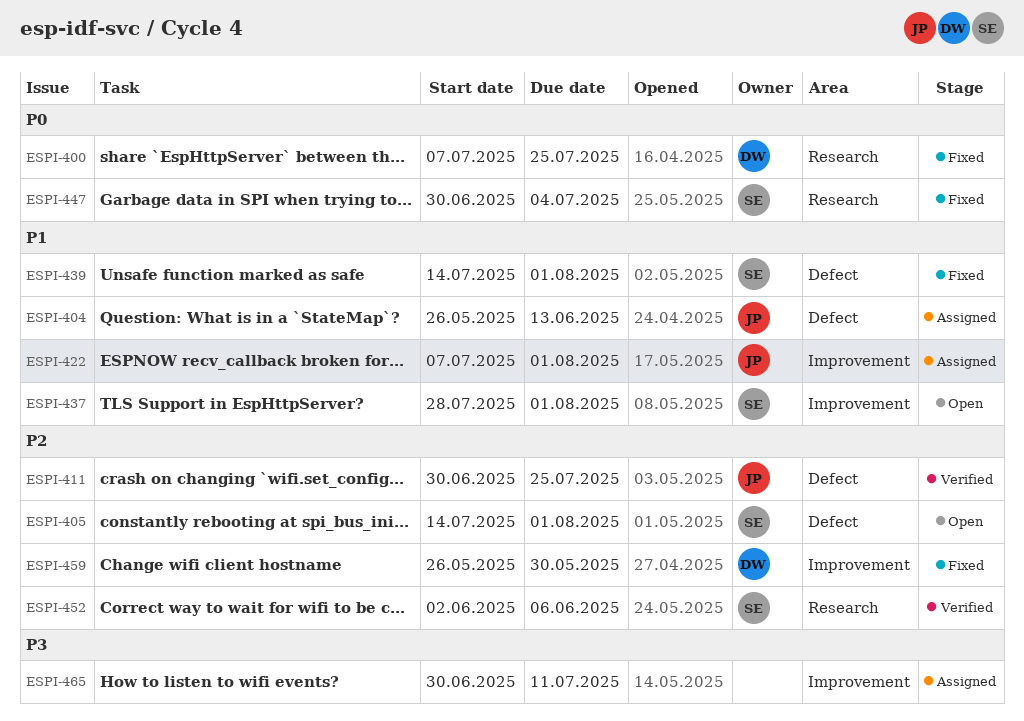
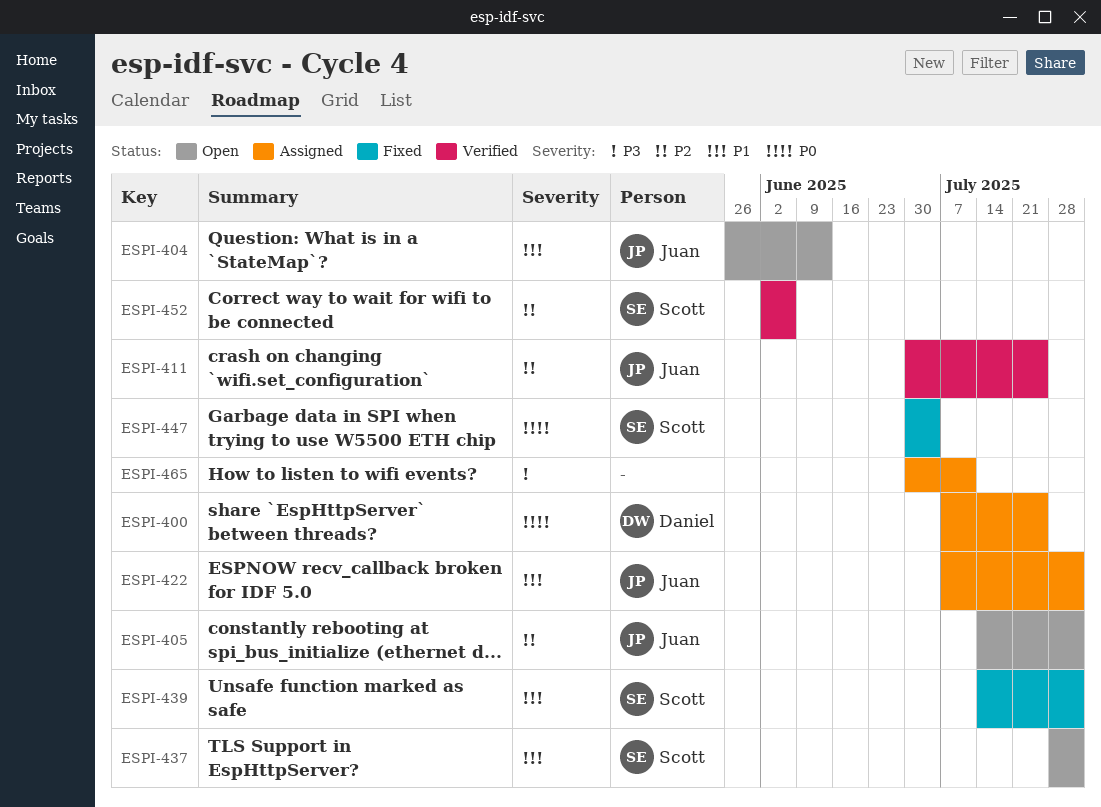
ESPI-400, status: Fixed -> Assigned
ESPI-404, status: Assigned -> Open
ESPI-405, owner: Scott -> Juan
ESPI-459: present -> none

